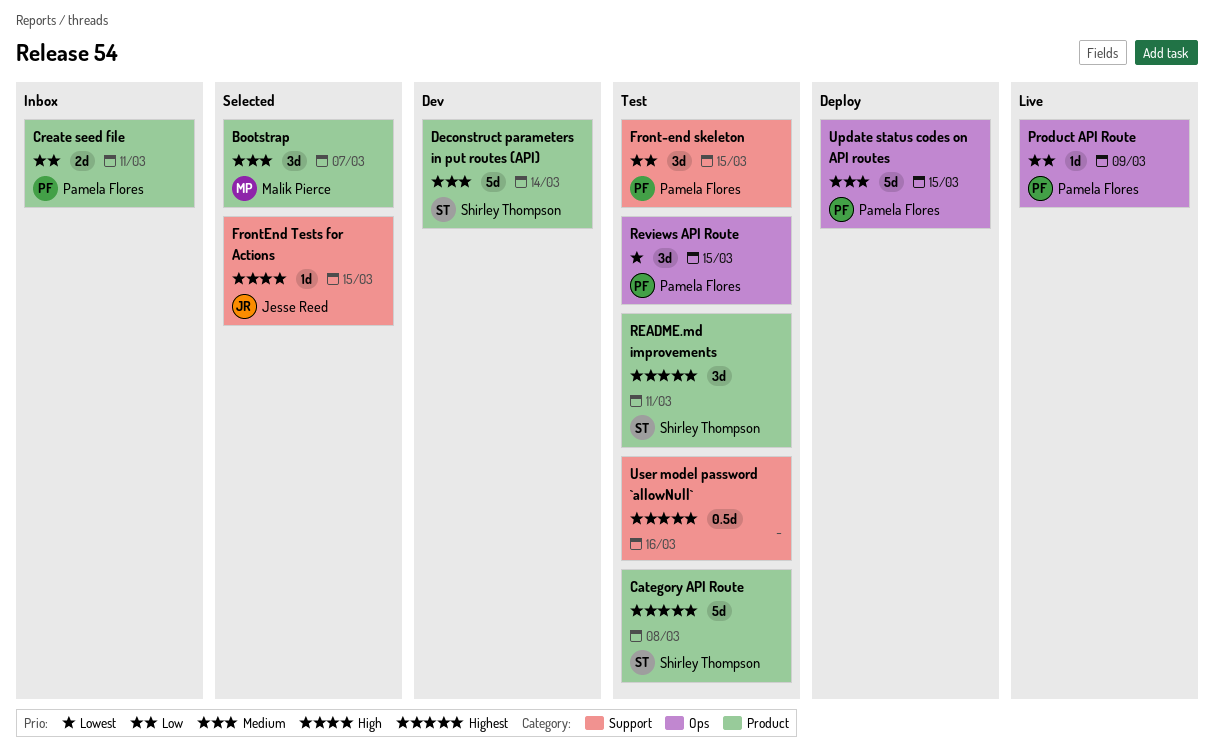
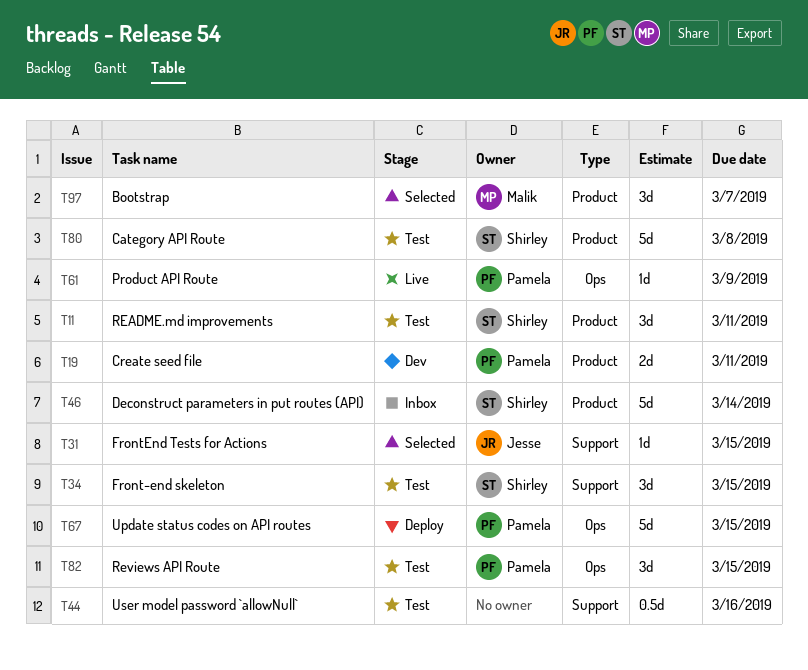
Create seed file, status: Inbox -> Dev
Deconstruct parameters in put routes (API), status: Dev -> Inbox
Front-end skeleton, owner: Pamela Flores -> Shirley Thompson

